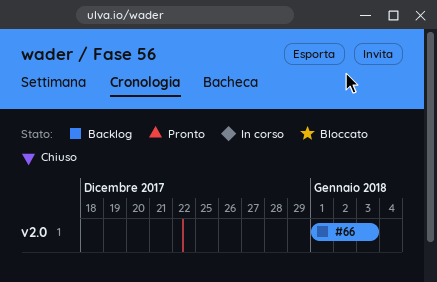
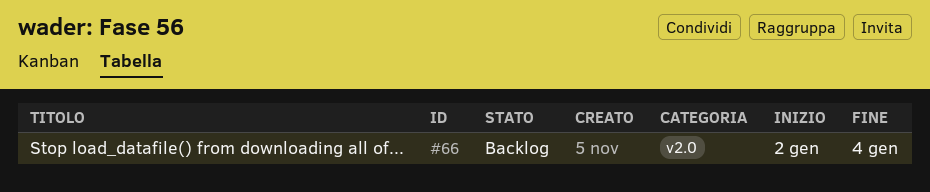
#66, start: Jan 1 -> Jan 2
#66, due: Jan 3 -> Jan 4

